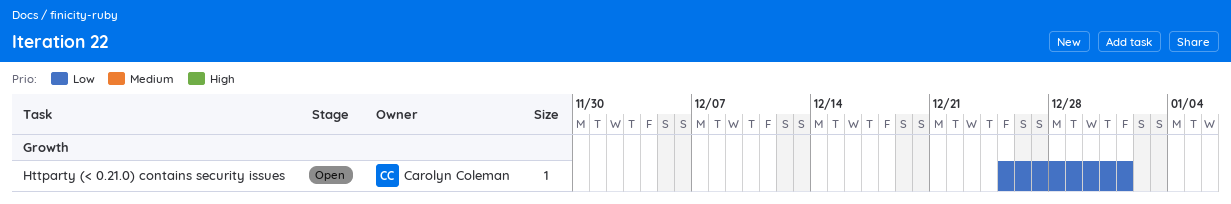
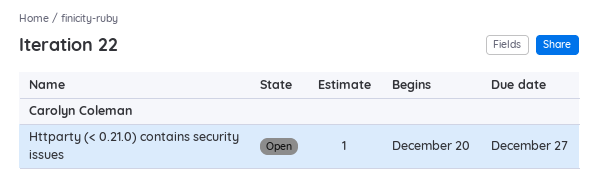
Httparty (< 0.21.0) contains security issues, start: Dec 25 -> Dec 20
Httparty (< 0.21.0) contains security issues, due: Jan 1 -> Dec 27

